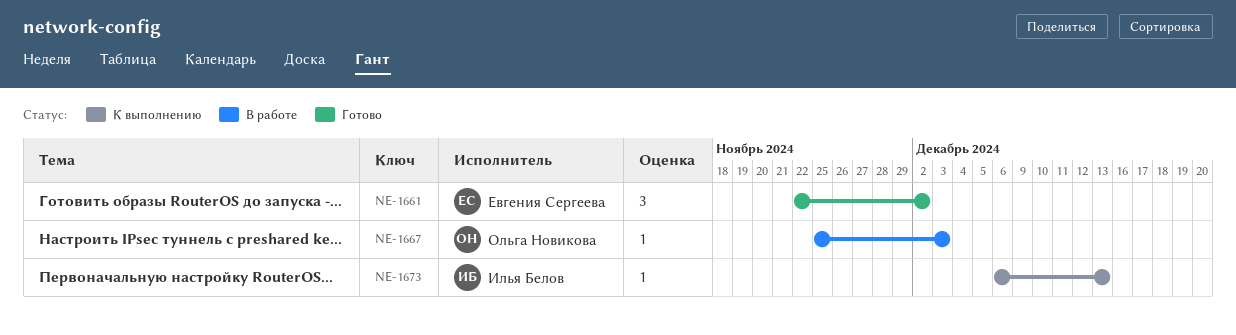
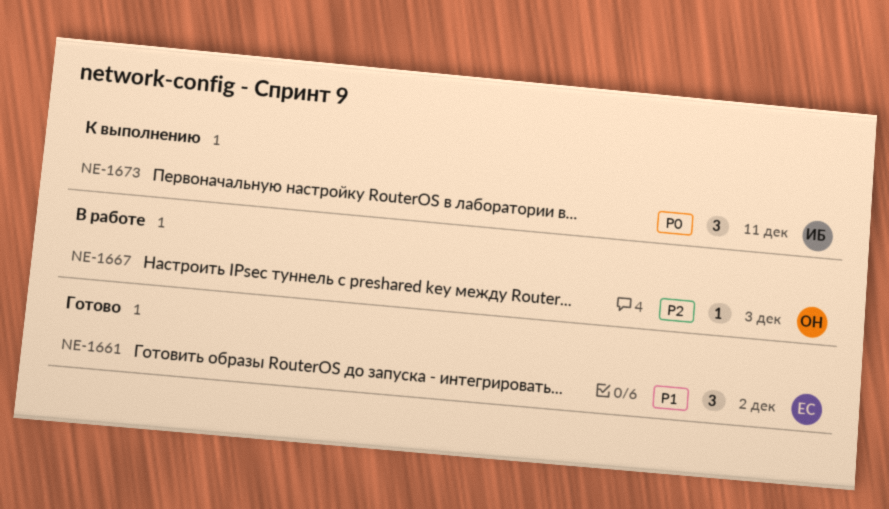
NE-1673, estimate: 1 -> 3
NE-1673, due: Dec 13 -> Dec 11

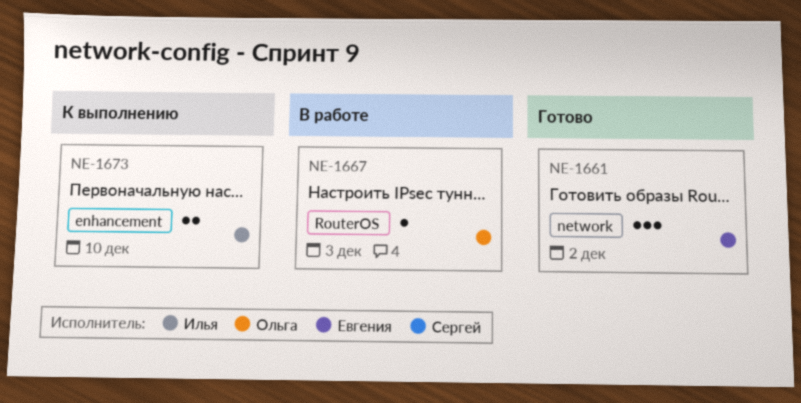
NE-1673, estimate: 3 -> 2
NE-1673, due: Dec 11 -> Dec 10

